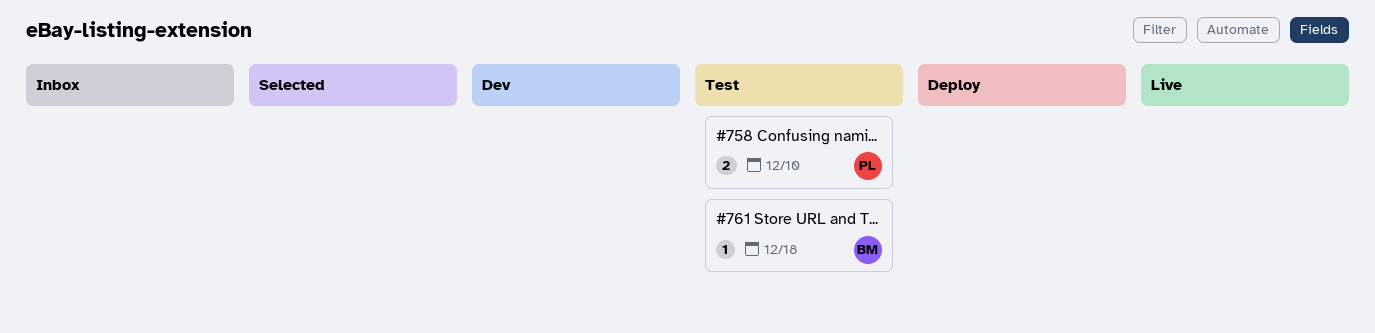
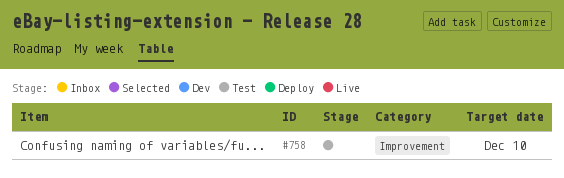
#761: present -> none

